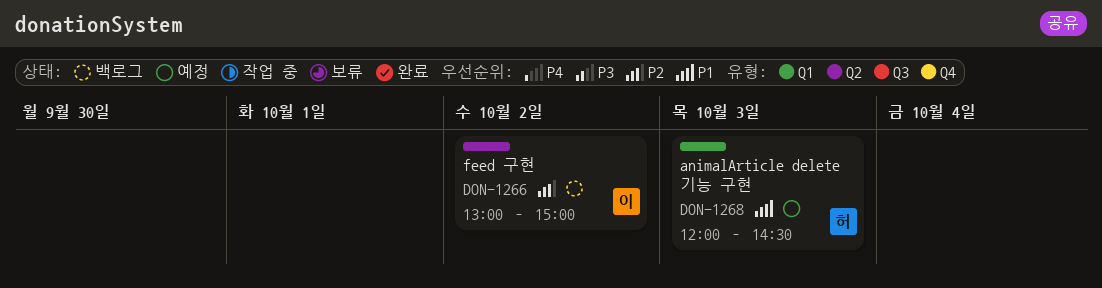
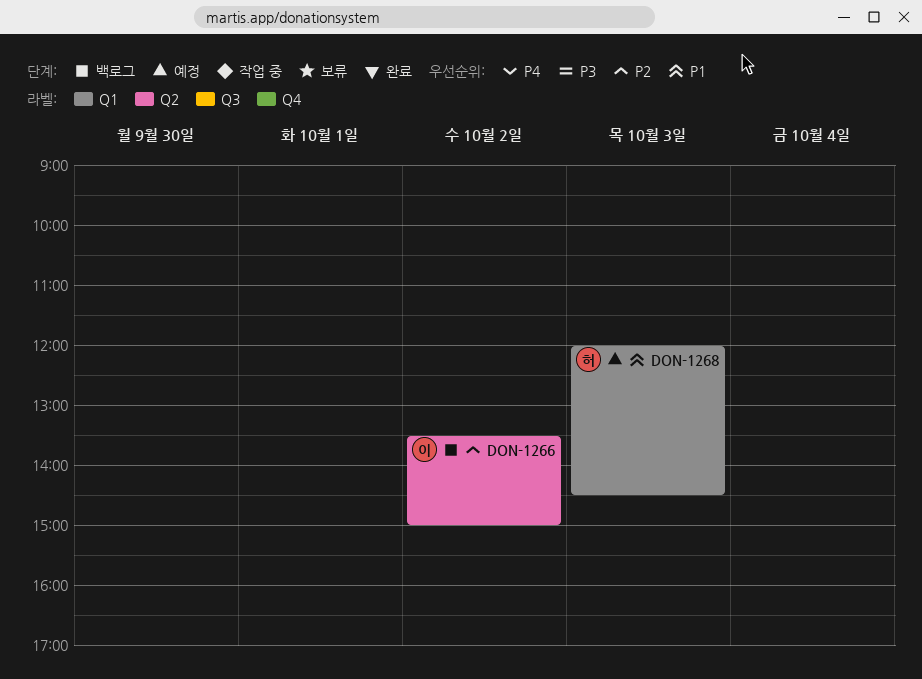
DON-1266, begins: 13:00 -> 13:30

